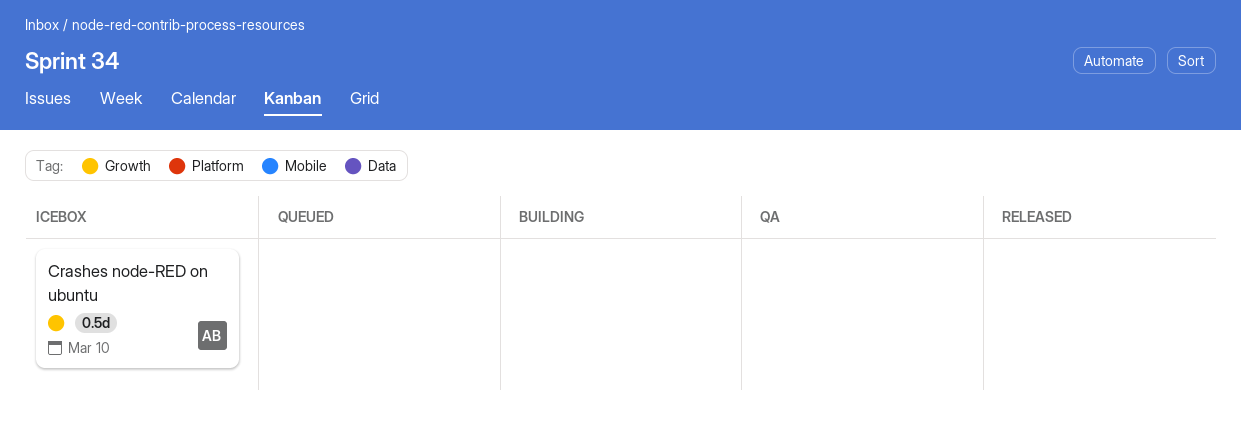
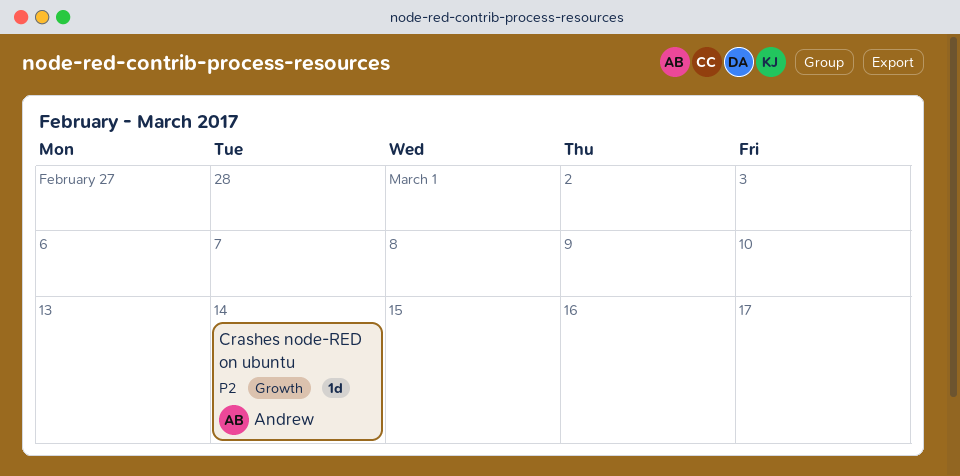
Crashes node-RED on ubuntu, estimate: 0.5d -> 1d
Crashes node-RED on ubuntu, due: Mar 10 -> Mar 14

